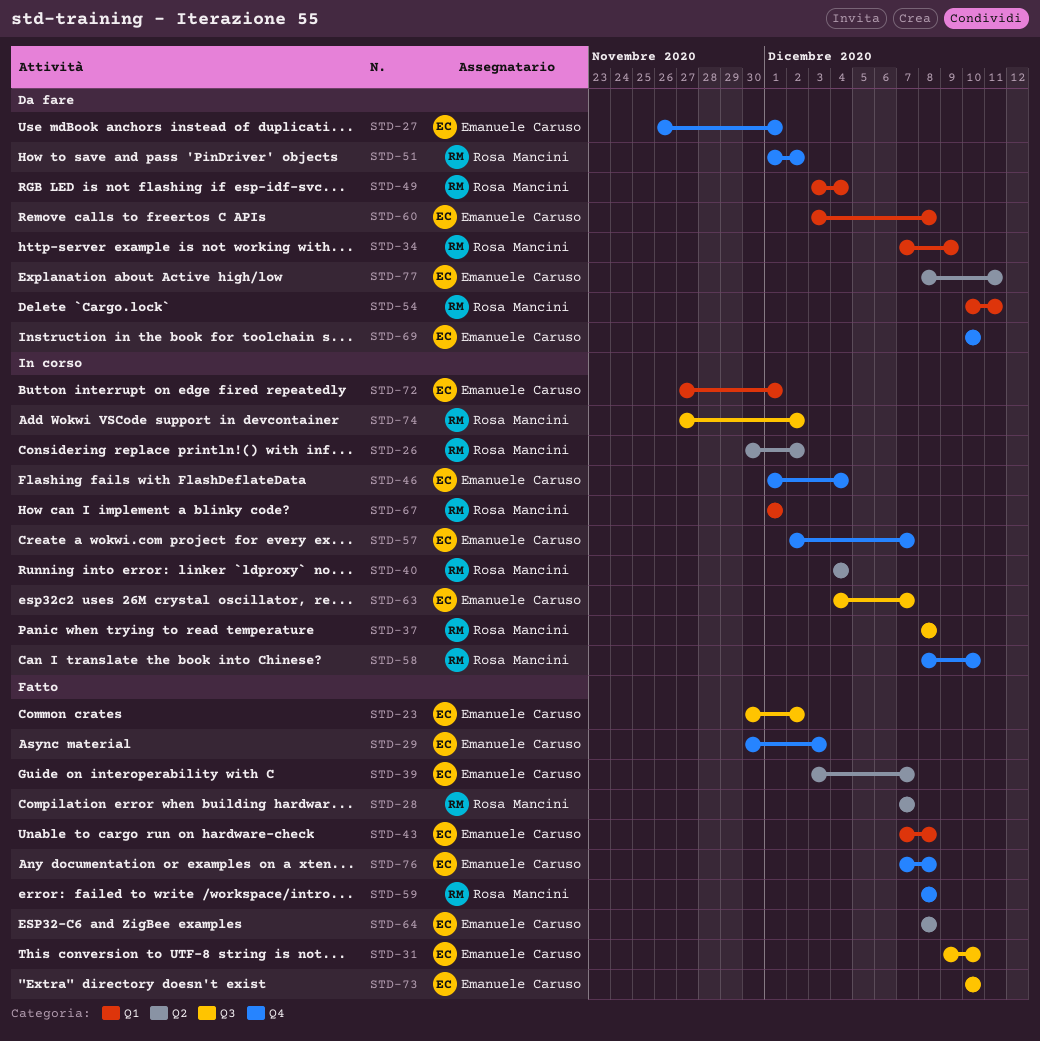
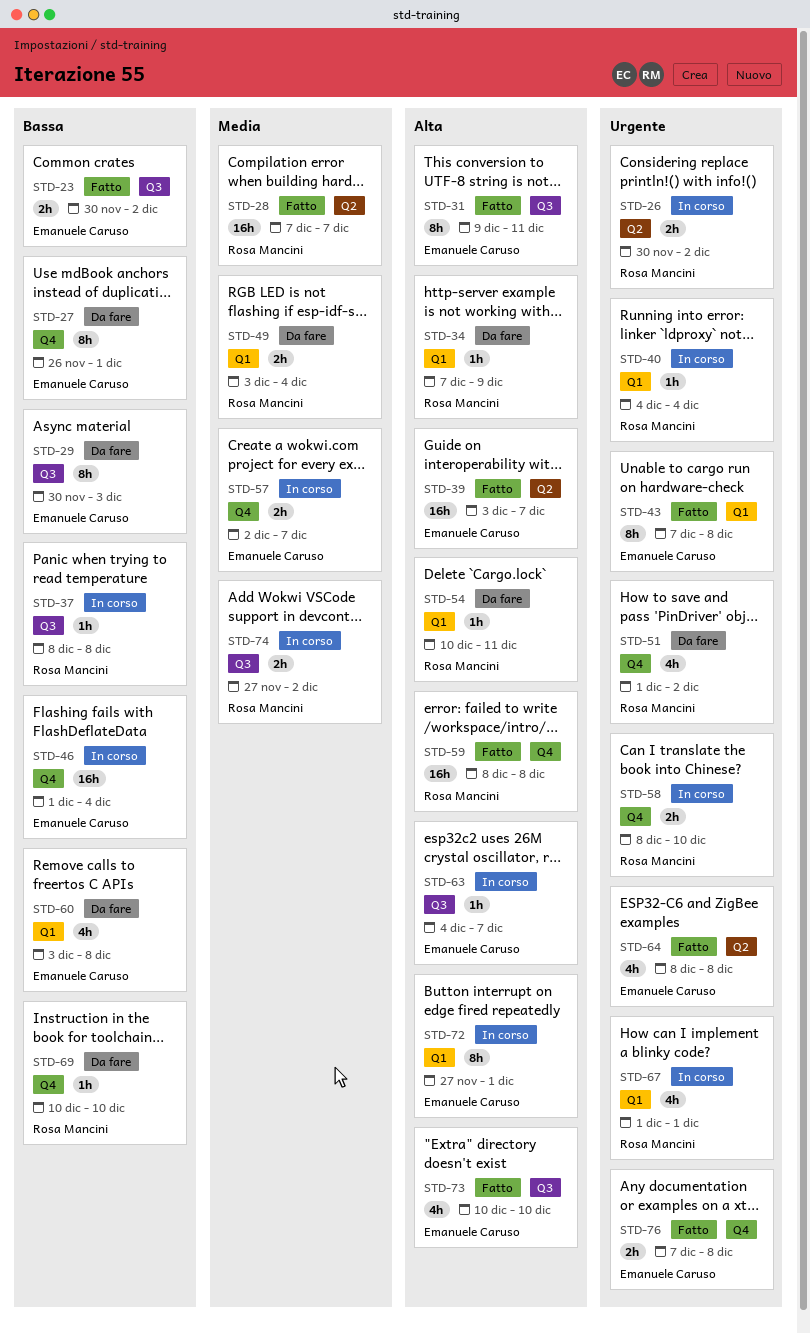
STD-29, status: Fatto -> Da fare
STD-29, label: Q4 -> Q3
STD-31, due: Dec 10 -> Dec 11
STD-40, label: Q2 -> Q1
STD-69, owner: Emanuele Caruso -> Rosa Mancini
STD-77: present -> none

